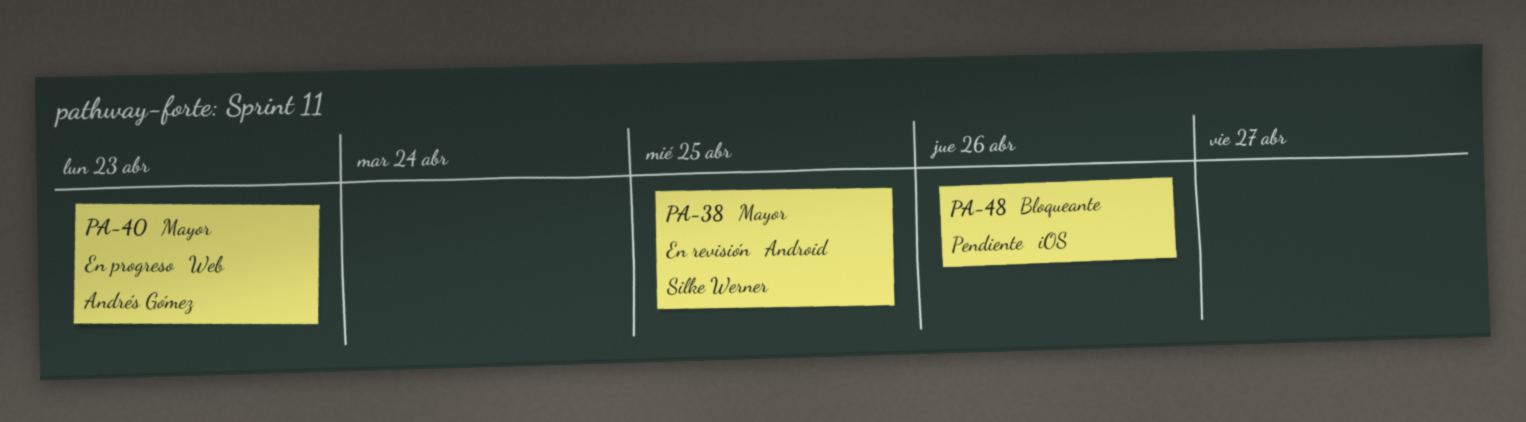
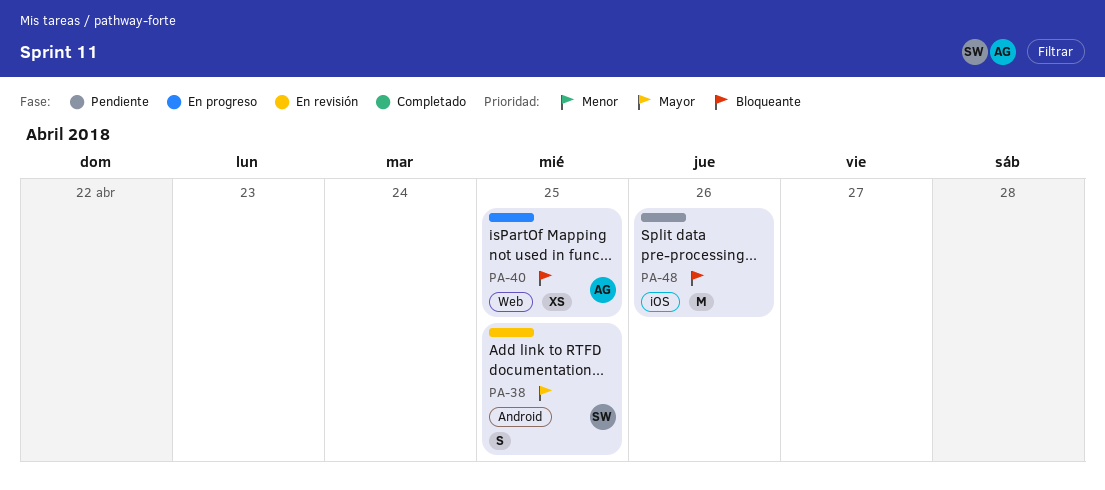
PA-40, priority: Mayor -> Bloqueante
PA-40, due: Apr 23 -> Apr 25

